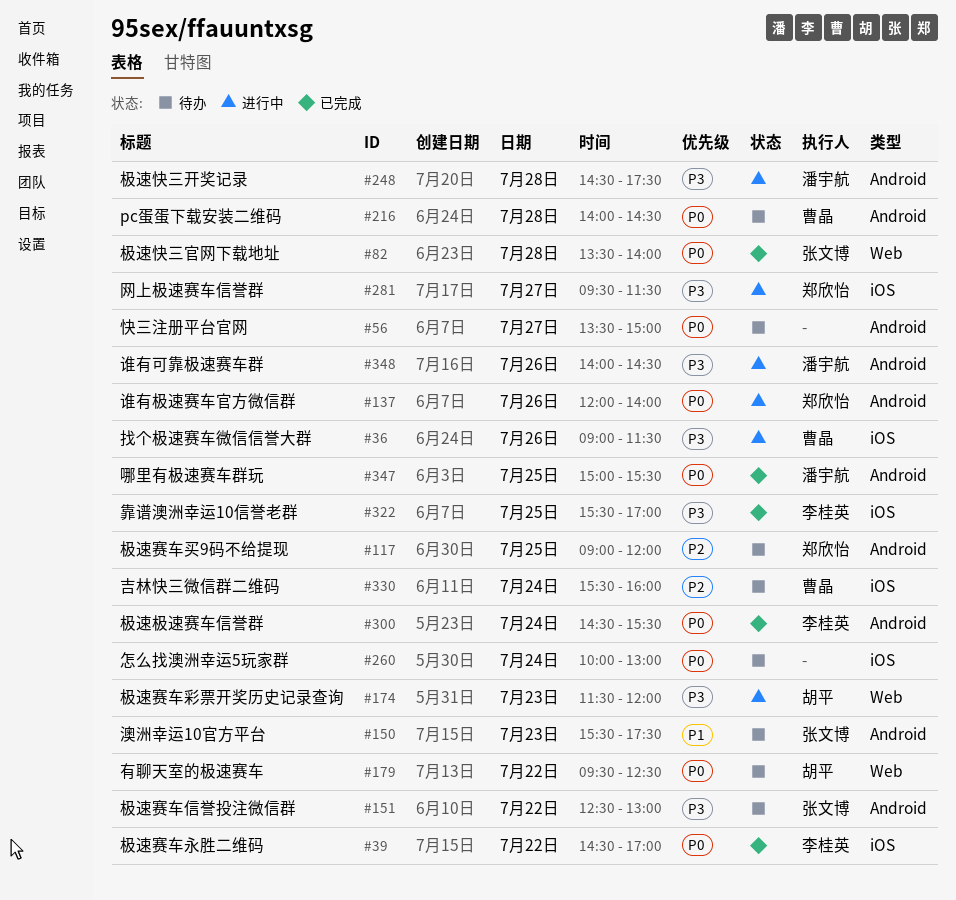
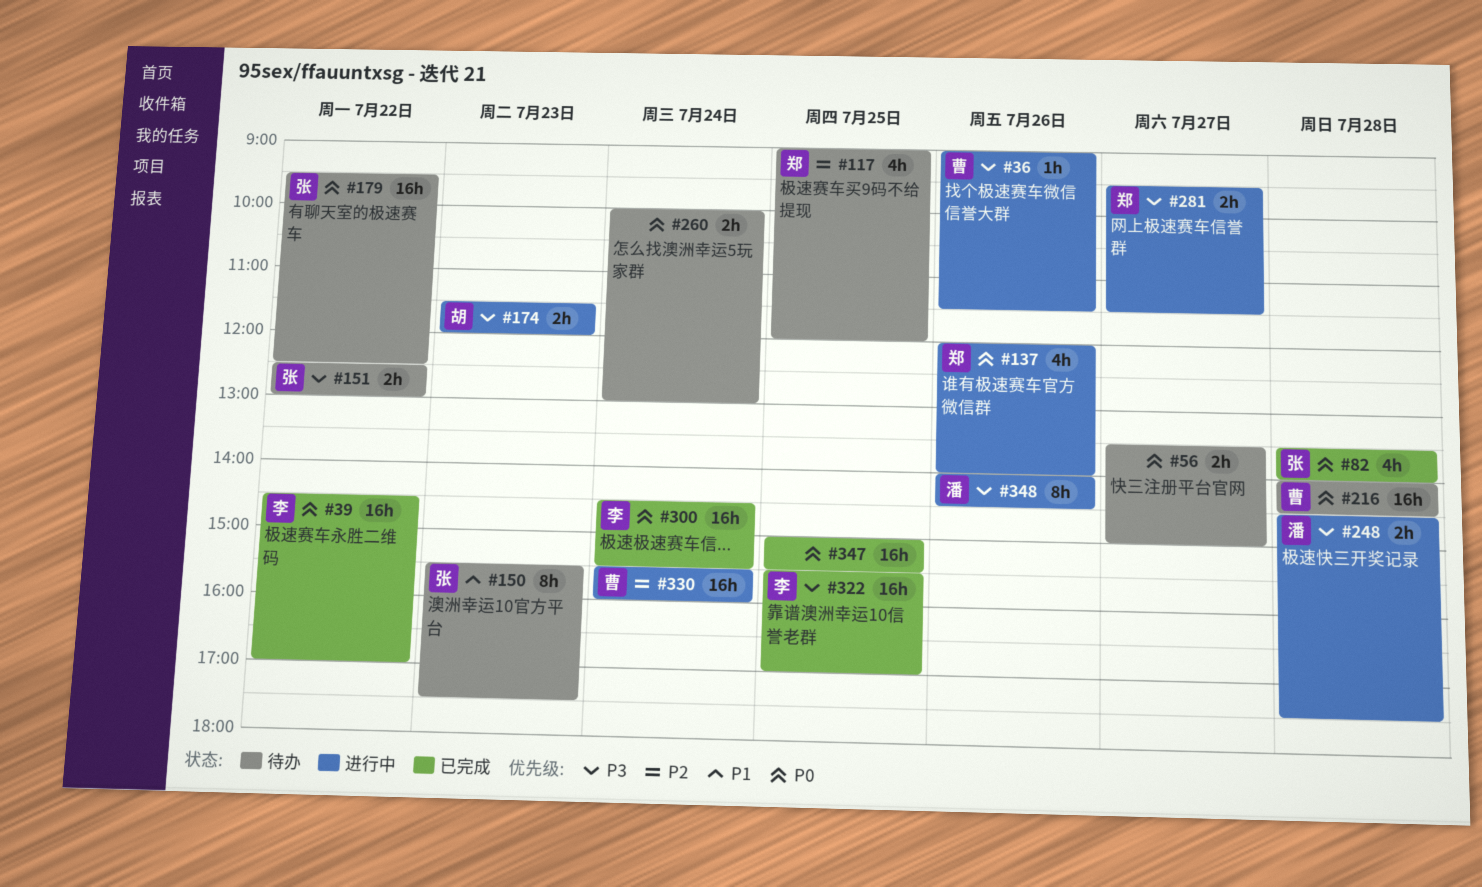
#179, owner: 胡平 -> 张文博
#330, status: 待办 -> 进行中
#347, owner: 潘宇航 -> none

